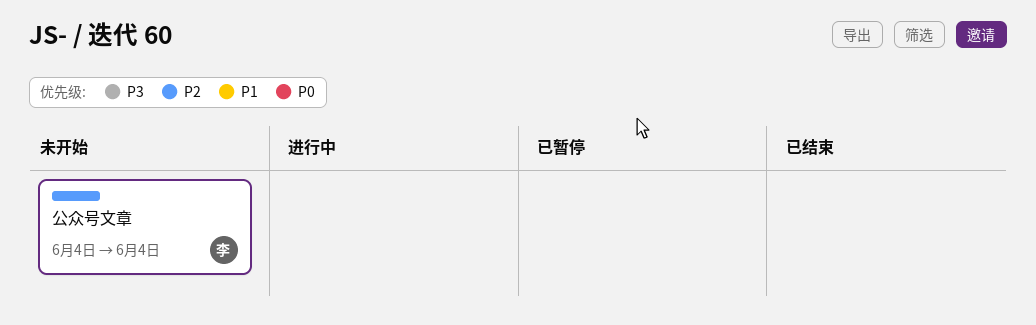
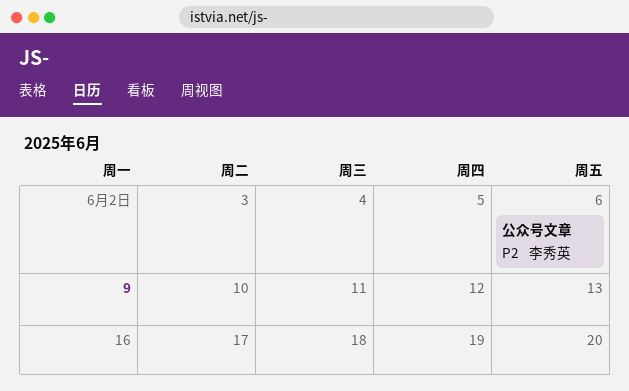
公众号文章, due: Jun 4 -> Jun 6

